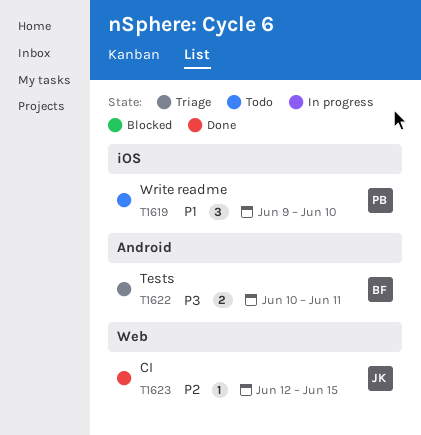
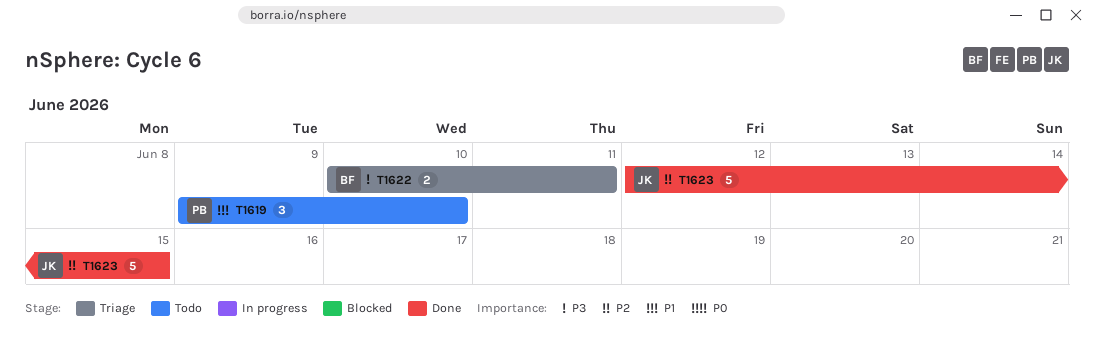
T1623, estimate: 1 -> 5

